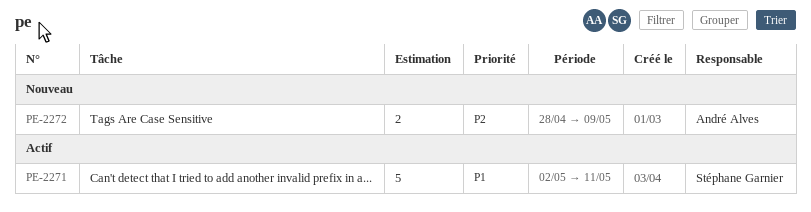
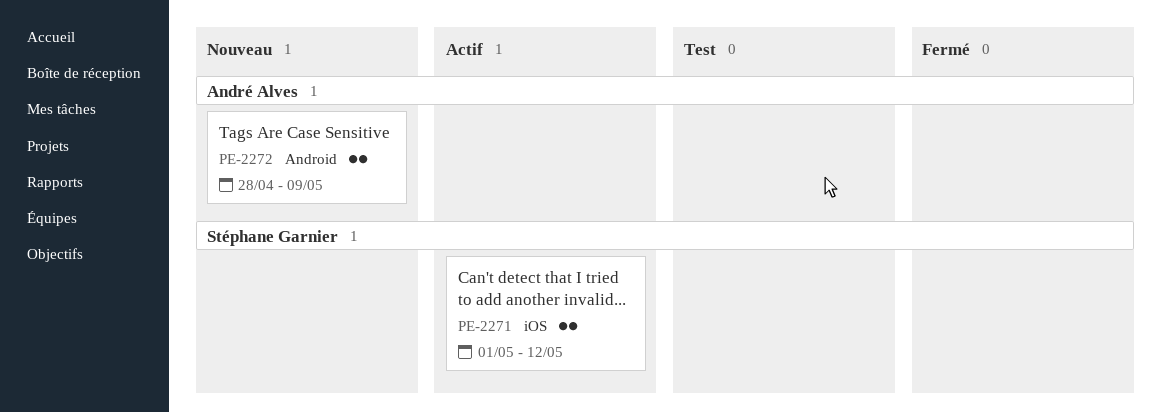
PE-2271, estimate: 5 -> 2
PE-2271, start: May 2 -> May 1
PE-2271, due: May 11 -> May 12

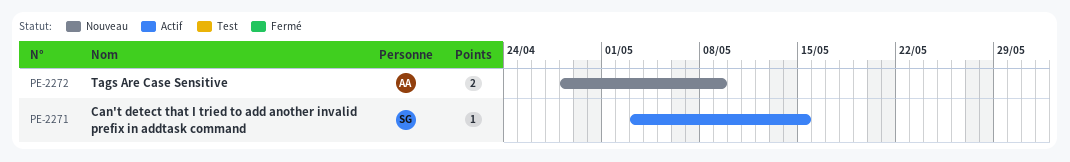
PE-2271, estimate: 2 -> 1
PE-2271, start: May 1 -> May 3
PE-2271, due: May 12 -> May 15

